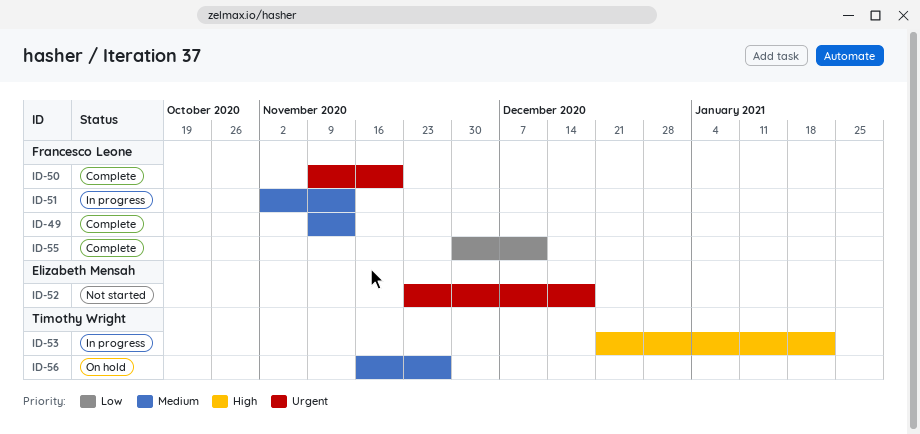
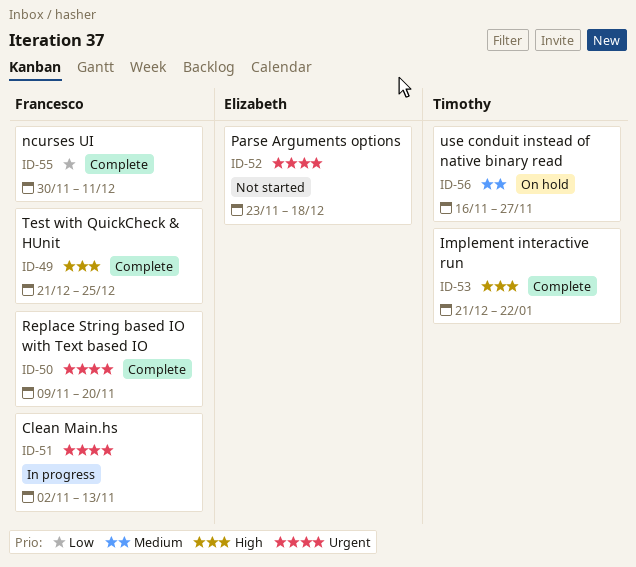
ID-49, priority: Medium -> High
ID-49, start: Nov 9 -> Dec 21
ID-49, due: Nov 13 -> Dec 25
ID-51, priority: Medium -> Urgent
ID-53, status: In progress -> Complete

